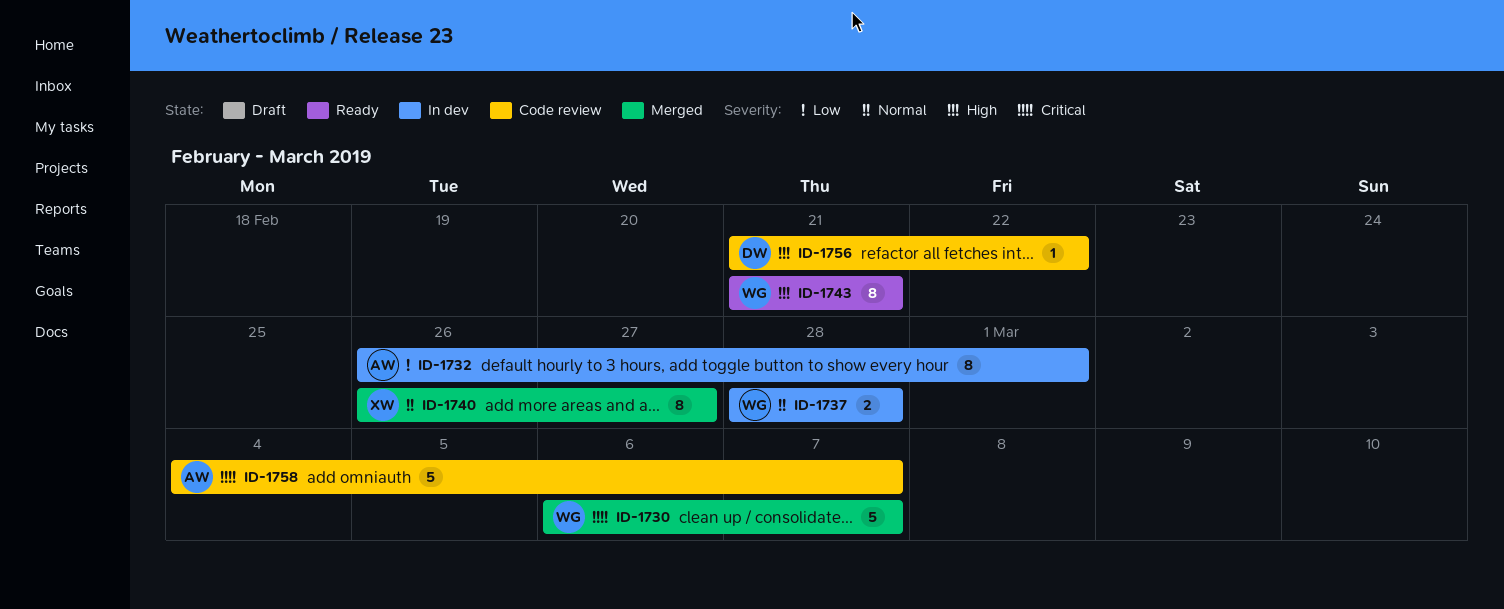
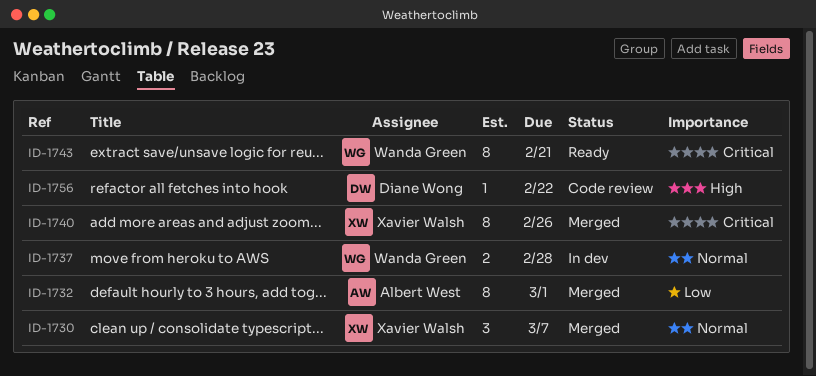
ID-1730, owner: Wanda Green -> Xavier Walsh
ID-1730, priority: Critical -> Normal
ID-1730, estimate: 5 -> 3
ID-1732, status: In dev -> Merged
ID-1740, priority: Normal -> Critical
ID-1740, due: Feb 27 -> Feb 26
ID-1743, priority: High -> Critical
ID-1758: present -> none

